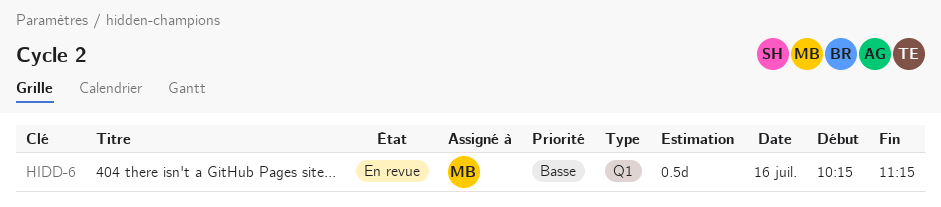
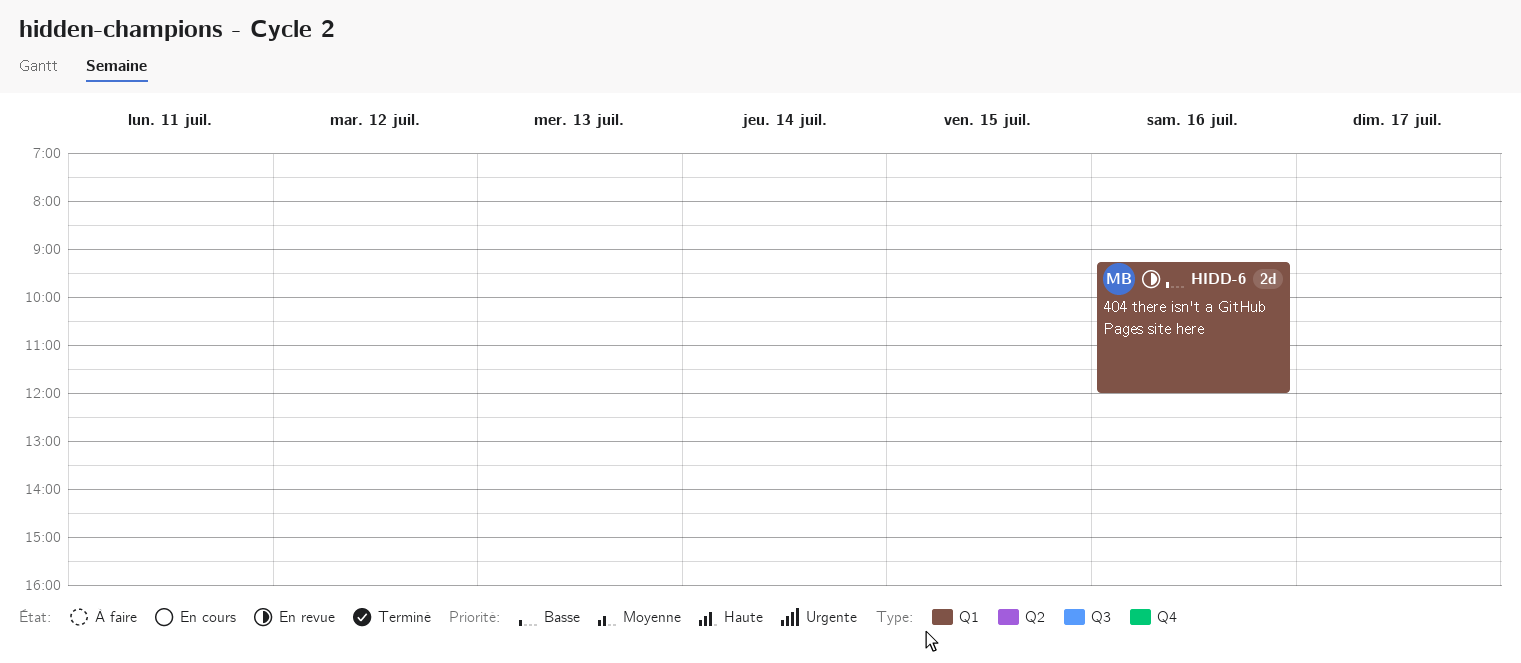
HIDD-6, estimate: 0.5d -> 2d
HIDD-6, begins: 10:15 -> 09:15
HIDD-6, ends: 11:15 -> 12:00

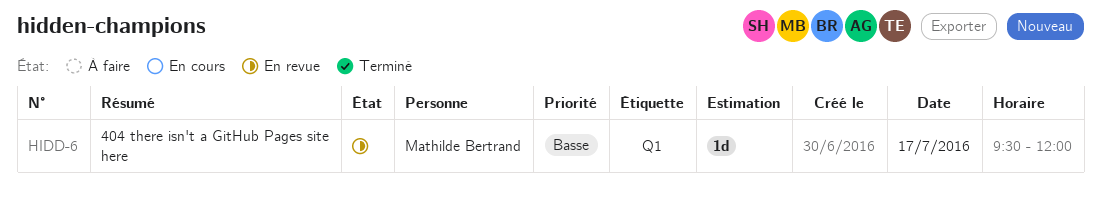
HIDD-6, estimate: 2d -> 1d
HIDD-6, day: Jul 16 -> Jul 17
HIDD-6, begins: 09:15 -> 09:30

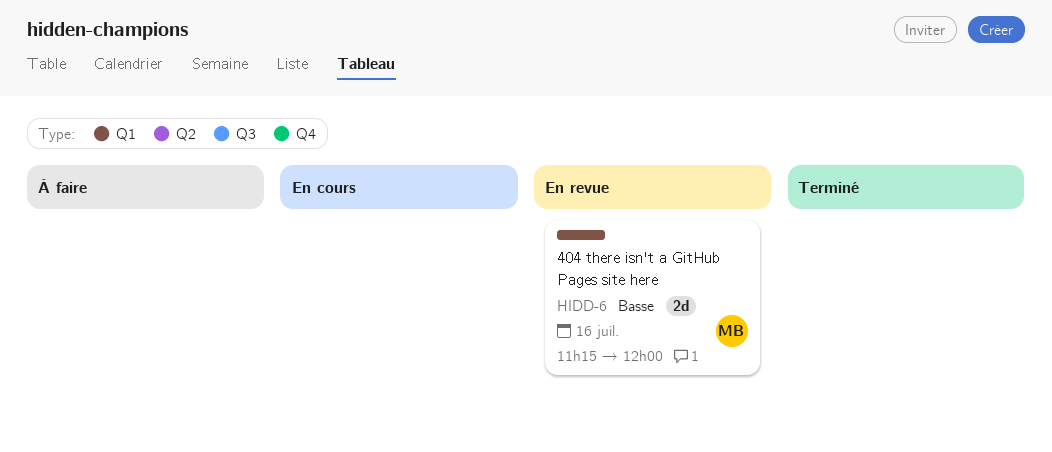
HIDD-6, estimate: 1d -> 2d
HIDD-6, day: Jul 17 -> Jul 16
HIDD-6, begins: 09:30 -> 11:15

